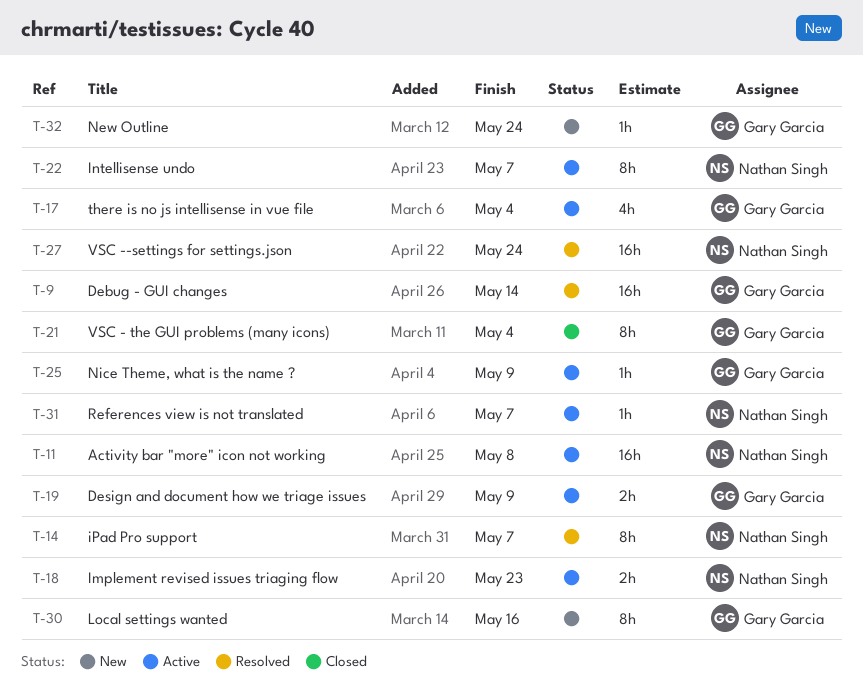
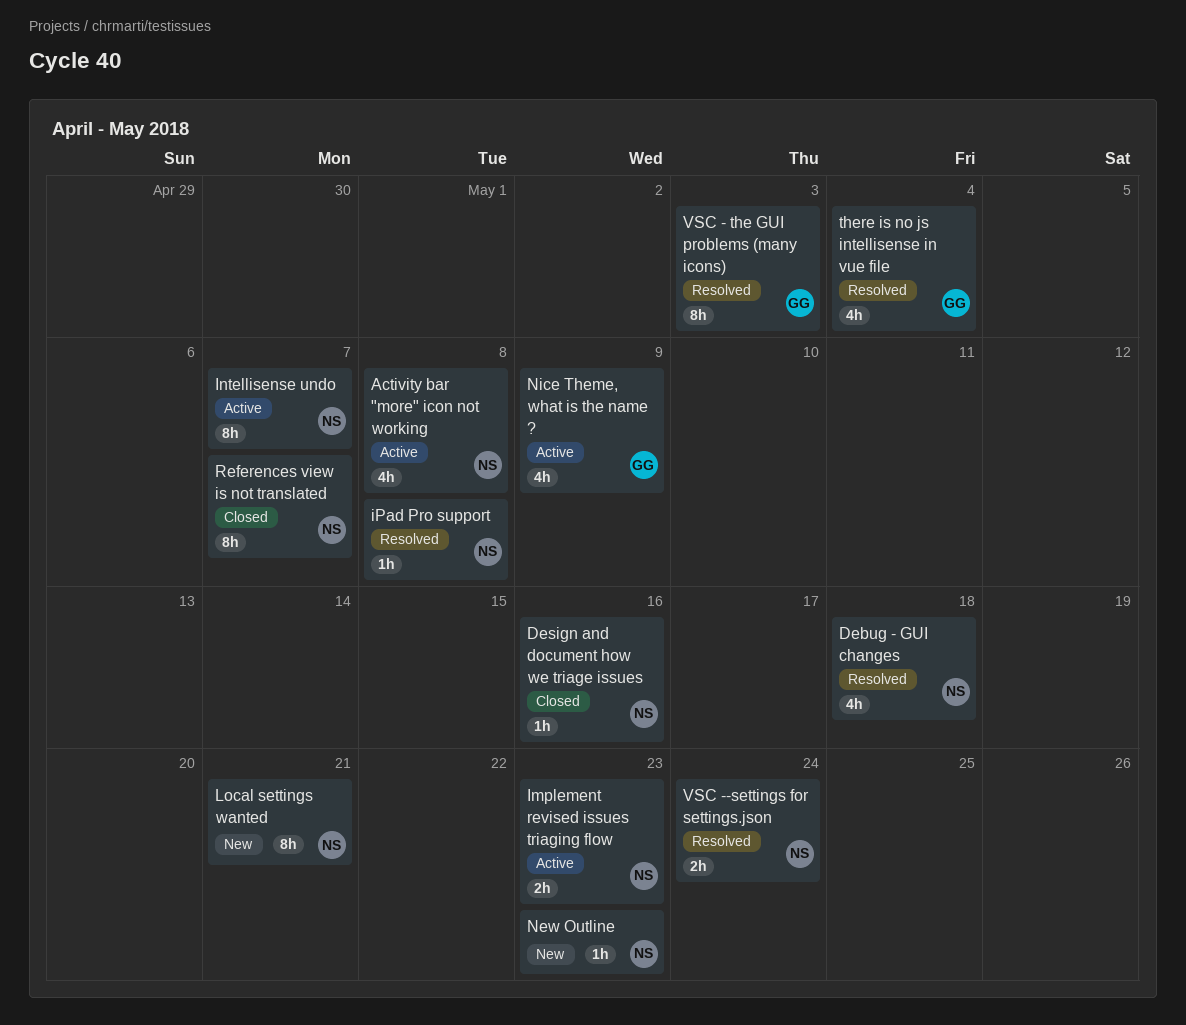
Activity bar "more" icon not working, estimate: 16h -> 4h
Debug - GUI changes, owner: Gary Garcia -> Nathan Singh
Debug - GUI changes, estimate: 16h -> 4h
Debug - GUI changes, due: May 14 -> May 18
Design and document how we triage issues, status: Active -> Closed
Design and document how we triage issues, owner: Gary Garcia -> Nathan Singh
Design and document how we triage issues, estimate: 2h -> 1h
Design and document how we triage issues, due: May 9 -> May 16
iPad Pro support, estimate: 8h -> 1h
iPad Pro support, due: May 7 -> May 8
Local settings wanted, owner: Gary Garcia -> Nathan Singh
Local settings wanted, due: May 16 -> May 21
New Outline, owner: Gary Garcia -> Nathan Singh
New Outline, due: May 24 -> May 23
Nice Theme, what is the name ?, estimate: 1h -> 4h
References view is not translated, status: Active -> Closed
References view is not translated, estimate: 1h -> 8h
there is no js intellisense in vue file, status: Active -> Resolved
VSC - the GUI problems (many icons), status: Closed -> Resolved
VSC - the GUI problems (many icons), due: May 4 -> May 3
VSC --settings for settings.json, estimate: 16h -> 2h

